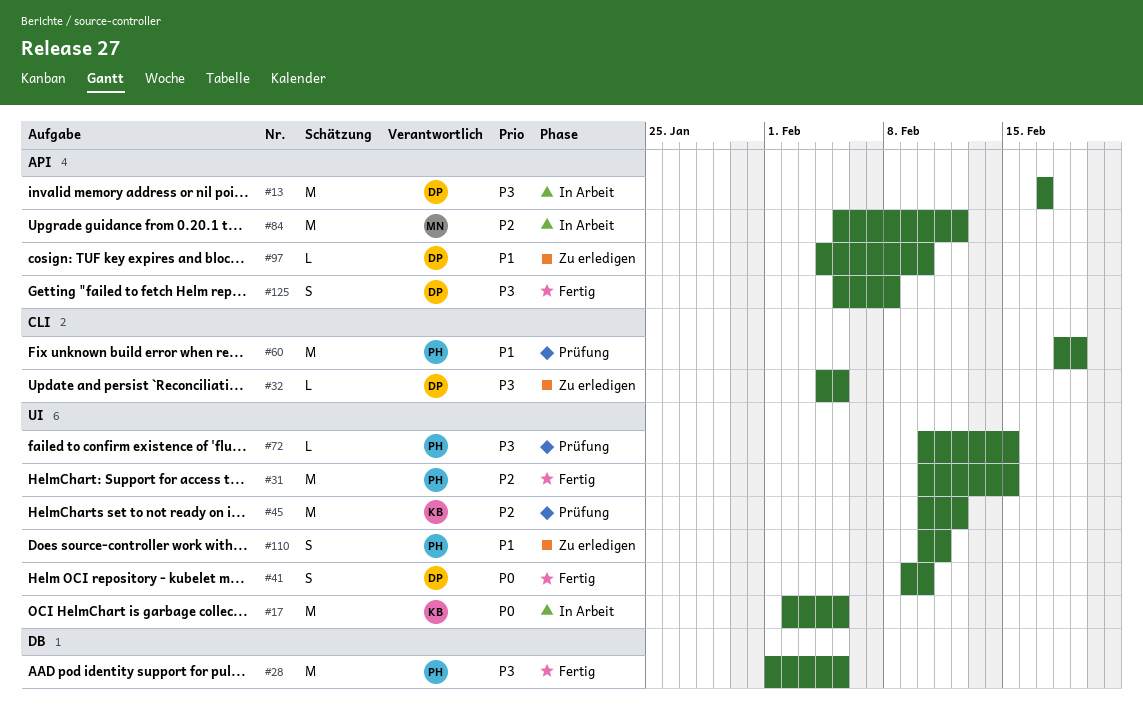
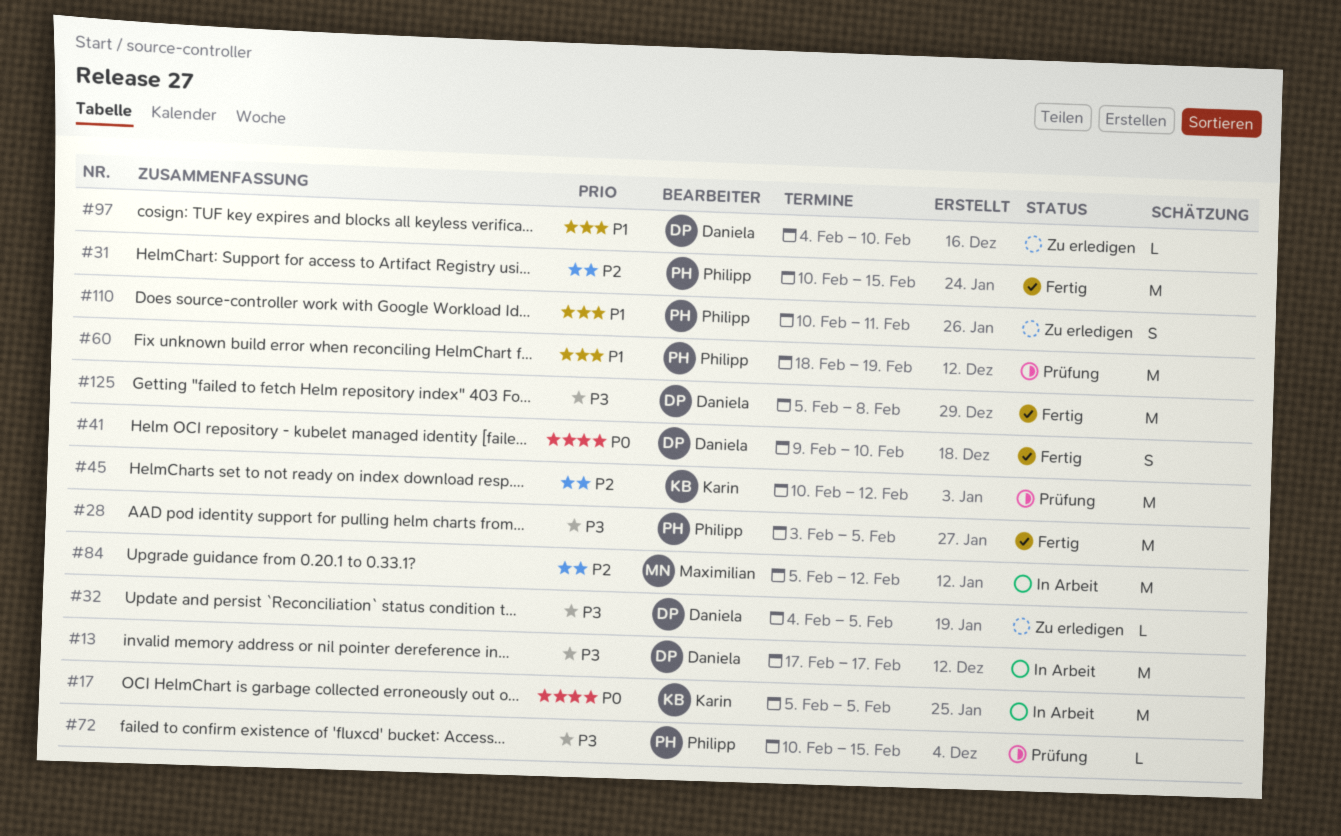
#17, start: Feb 2 -> Feb 5
#28, start: Feb 1 -> Feb 3
#125, estimate: S -> M

